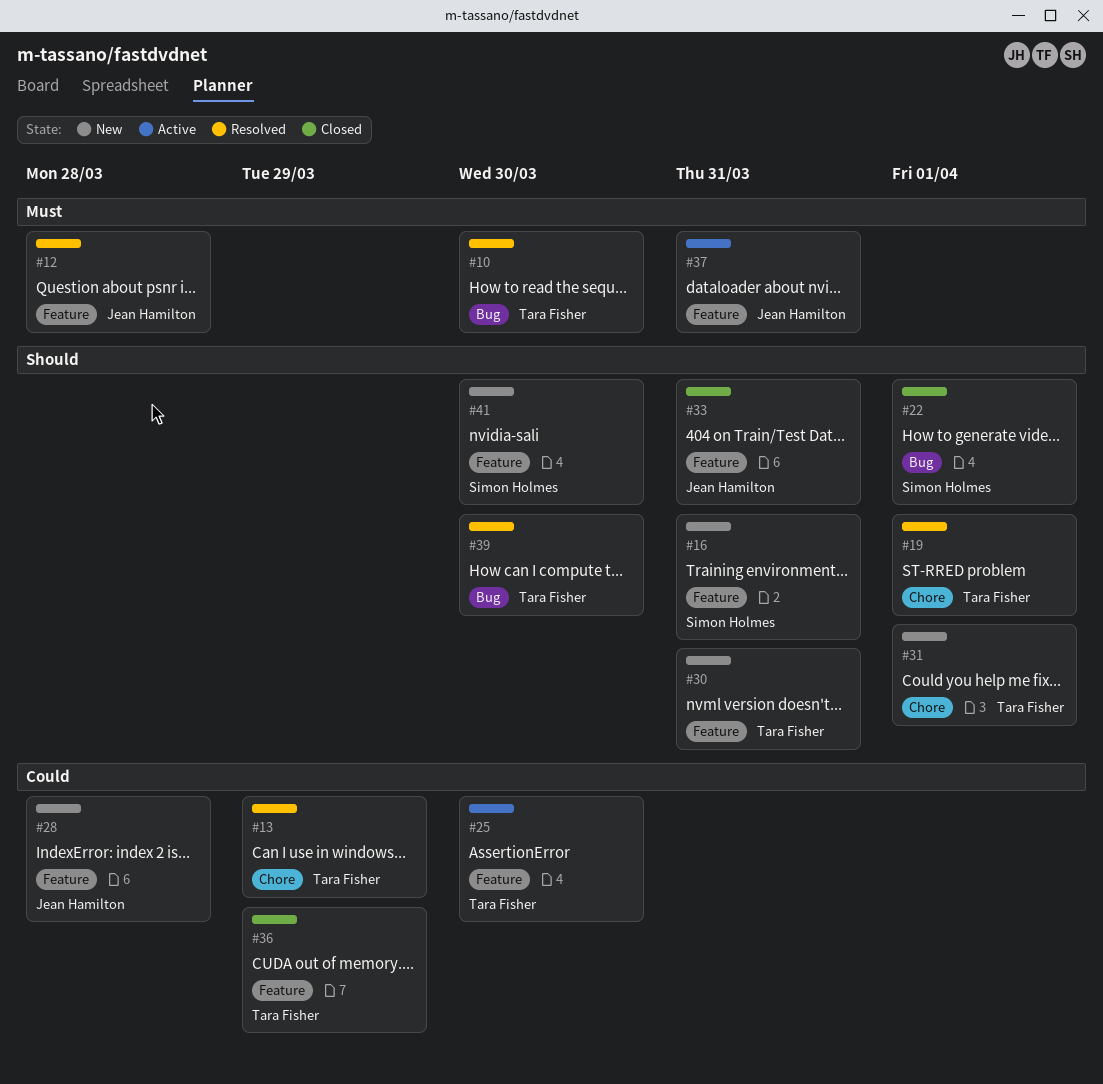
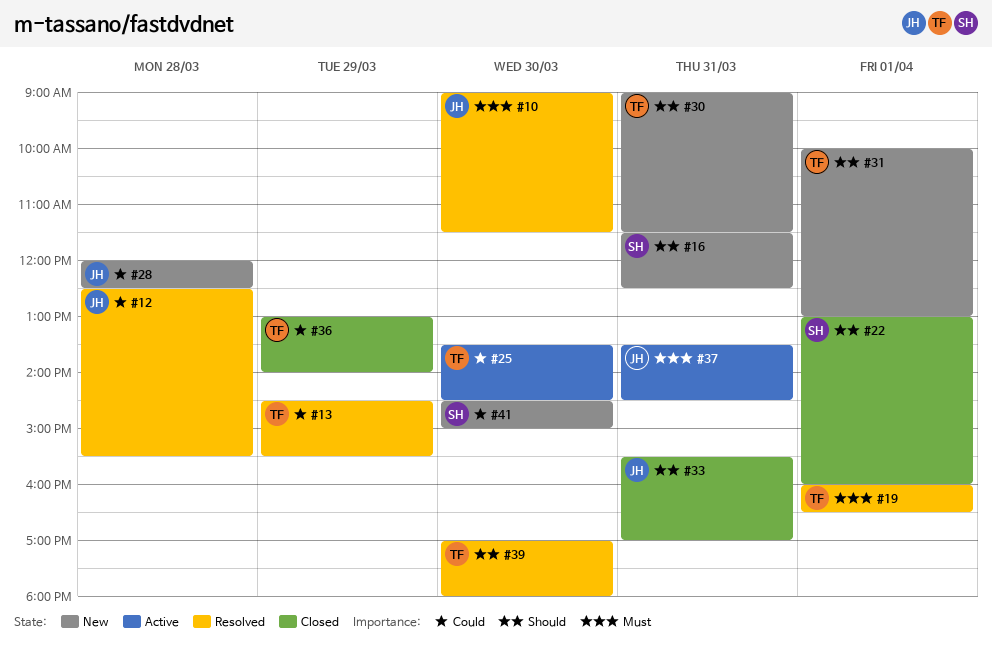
#10, owner: Tara Fisher -> Jean Hamilton
#12, priority: Must -> Could
#19, priority: Should -> Must
#41, priority: Should -> Could

